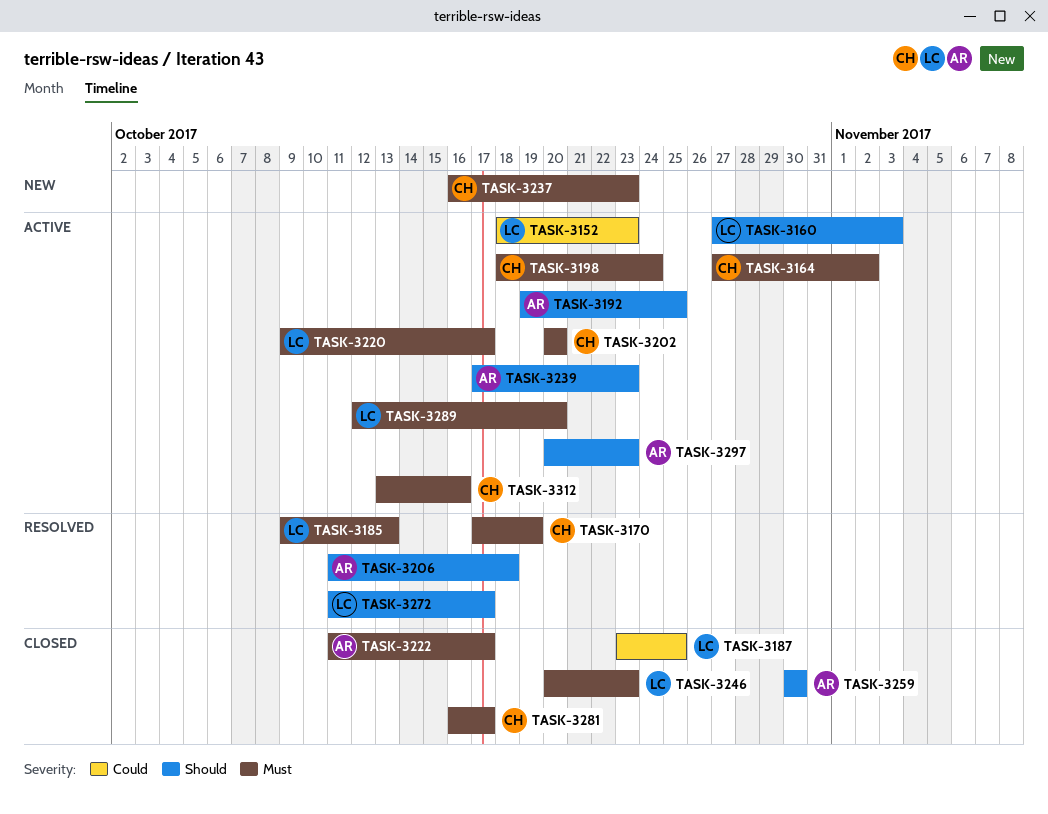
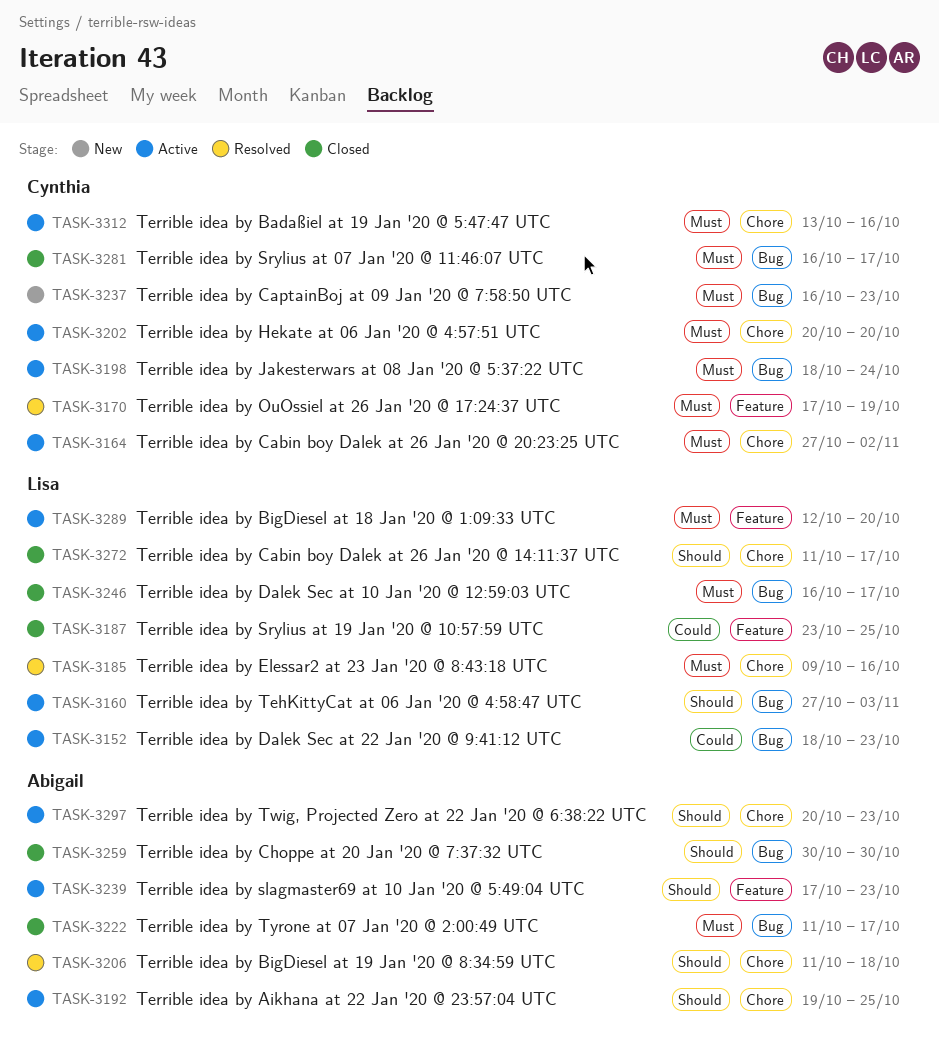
TASK-3185, due: Oct 13 -> Oct 16
TASK-3220: present -> none
TASK-3246, start: Oct 20 -> Oct 16
TASK-3246, due: Oct 23 -> Oct 17
TASK-3272, status: Resolved -> Closed

